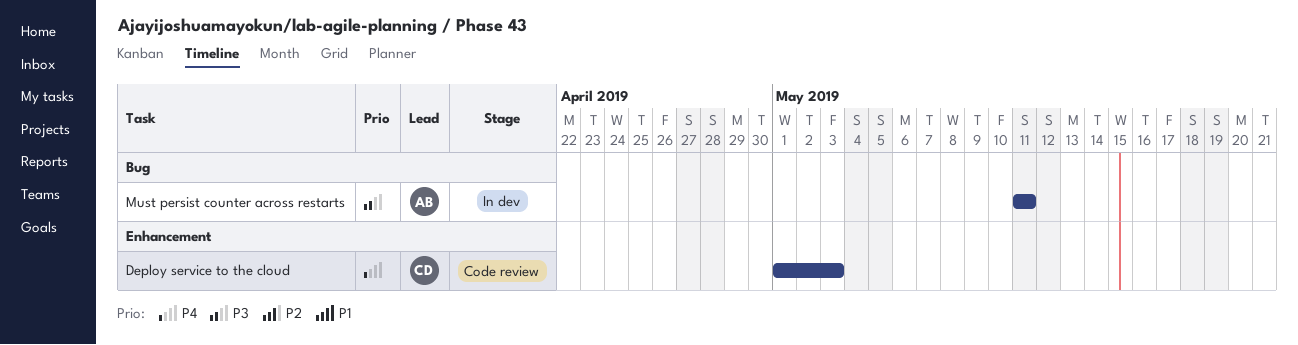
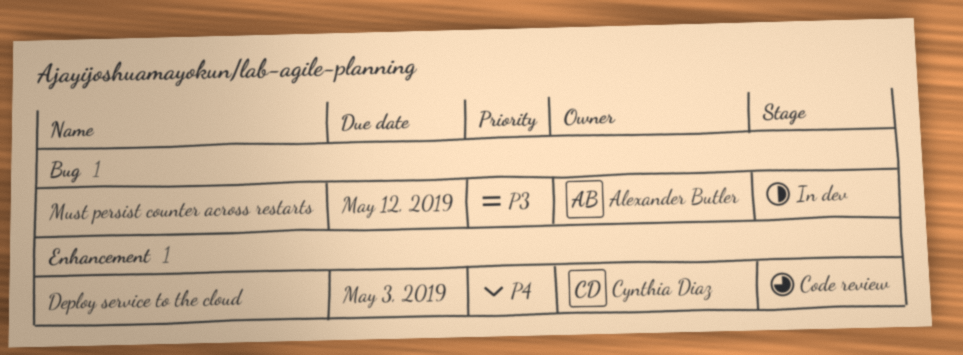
Must persist counter across restarts, due: May 11 -> May 12

